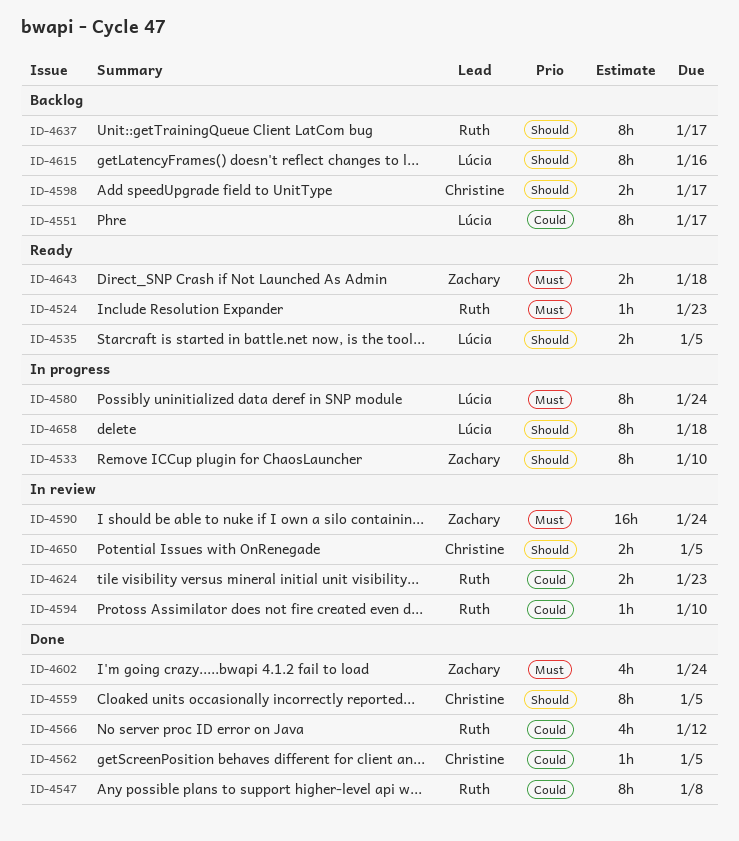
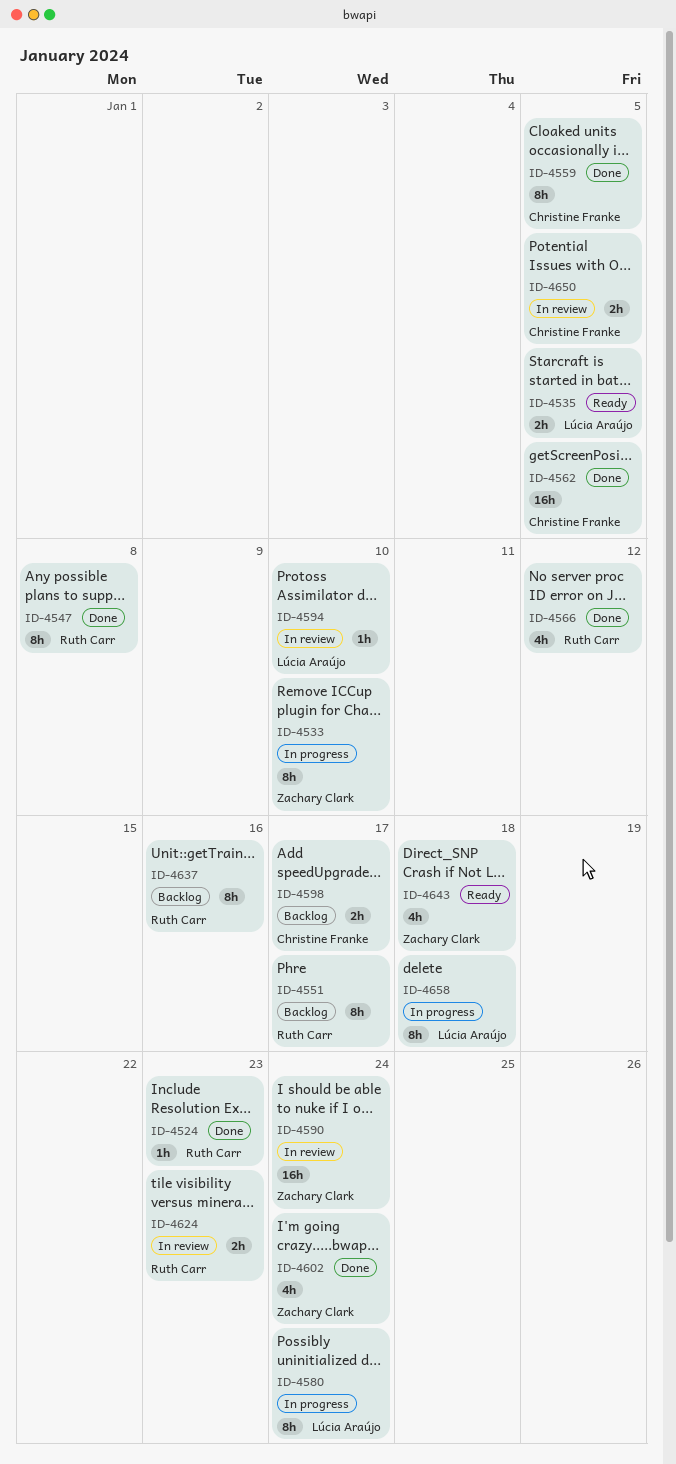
ID-4524, status: Ready -> Done
ID-4551, owner: Lúcia Araújo -> Ruth Carr
ID-4562, estimate: 1h -> 16h
ID-4594, owner: Ruth Carr -> Lúcia Araújo
ID-4615: present -> none
ID-4637, due: Jan 17 -> Jan 16
ID-4643, estimate: 2h -> 4h

